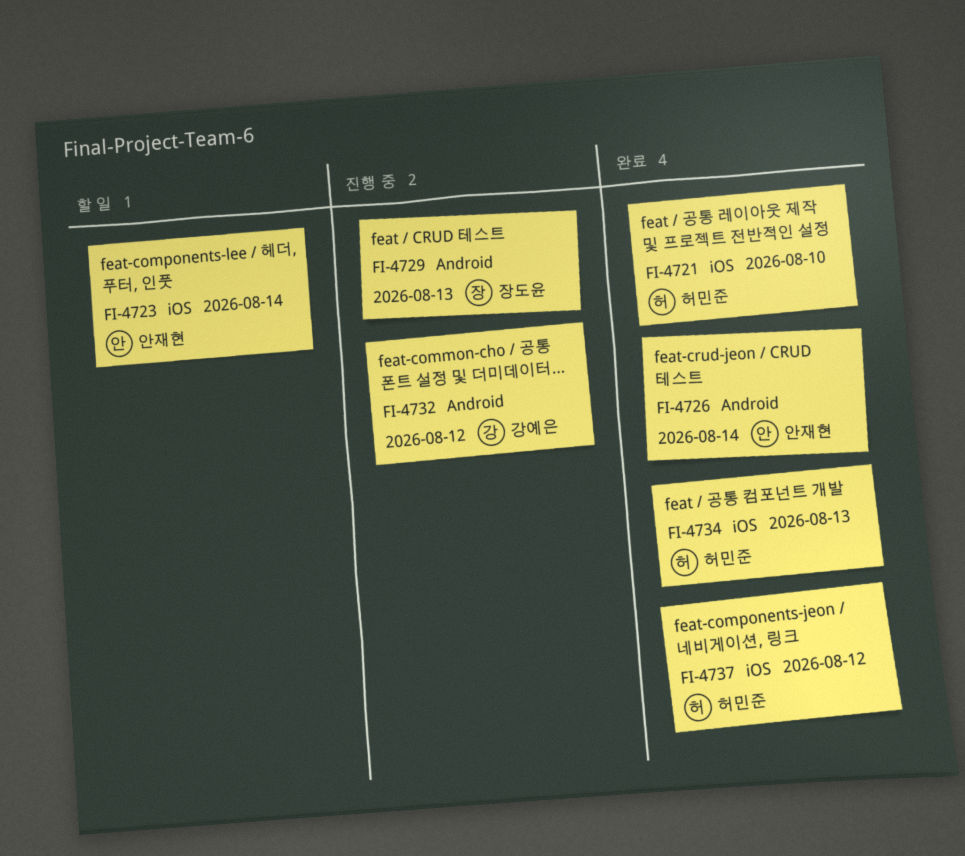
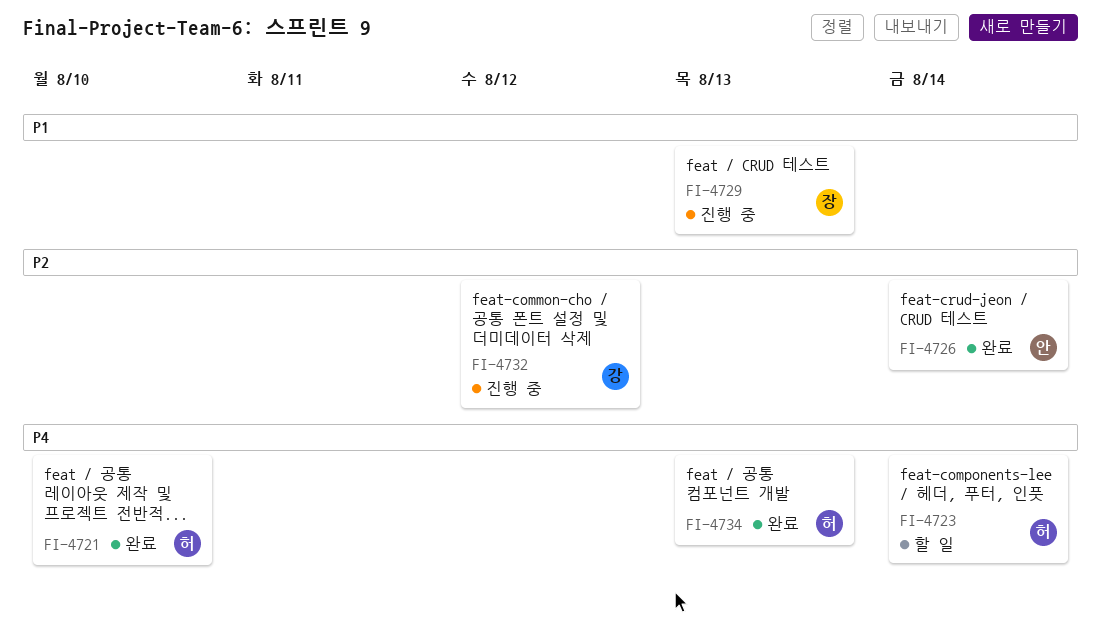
FI-4723, owner: 안재현 -> 허민준
FI-4737: present -> none

